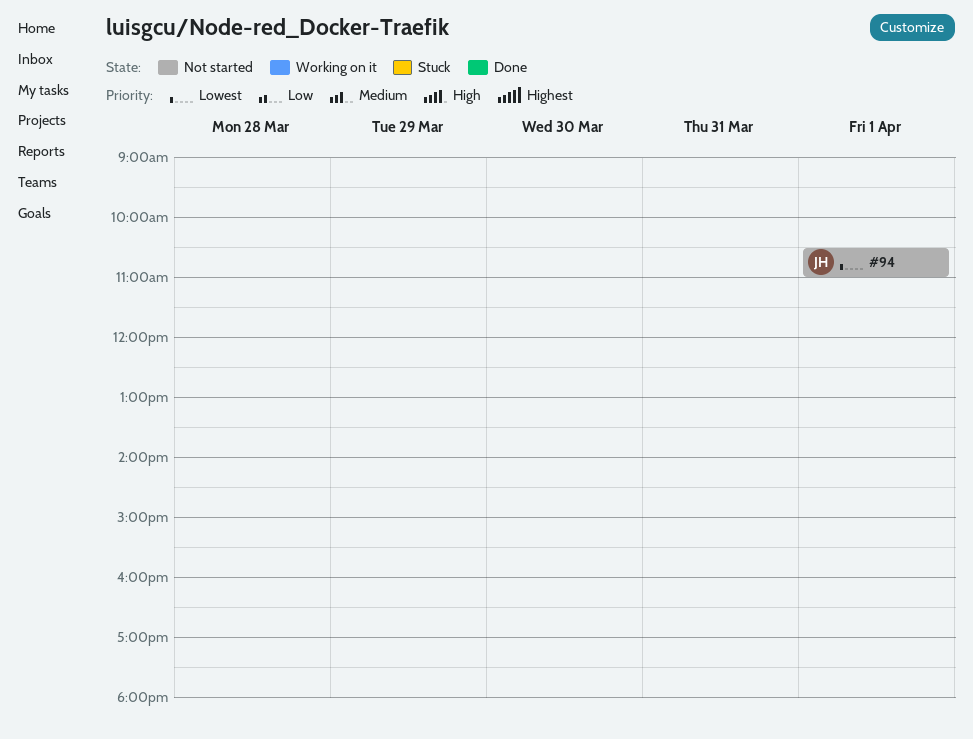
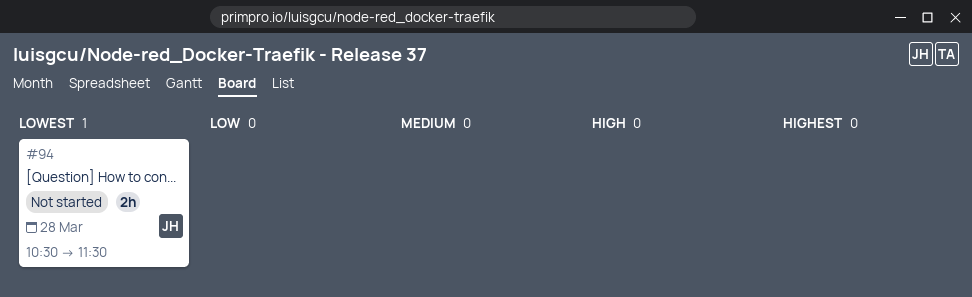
#94, day: Apr 1 -> Mar 28
#94, ends: 11:00 -> 11:30

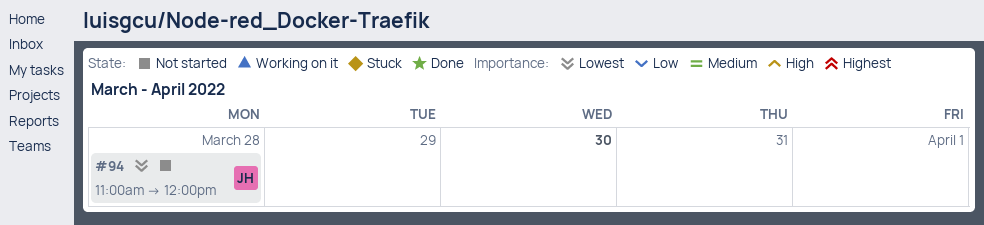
#94, begins: 10:30 -> 11:00
#94, ends: 11:30 -> 12:00

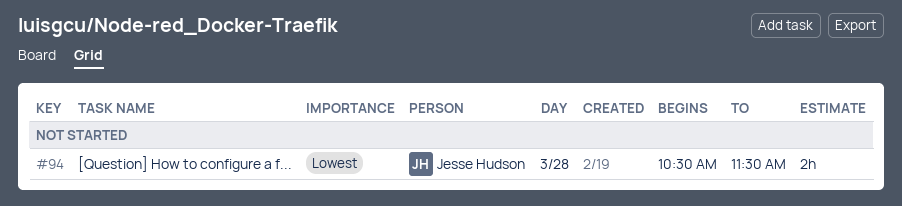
#94, begins: 11:00 -> 10:30
#94, ends: 12:00 -> 11:30

